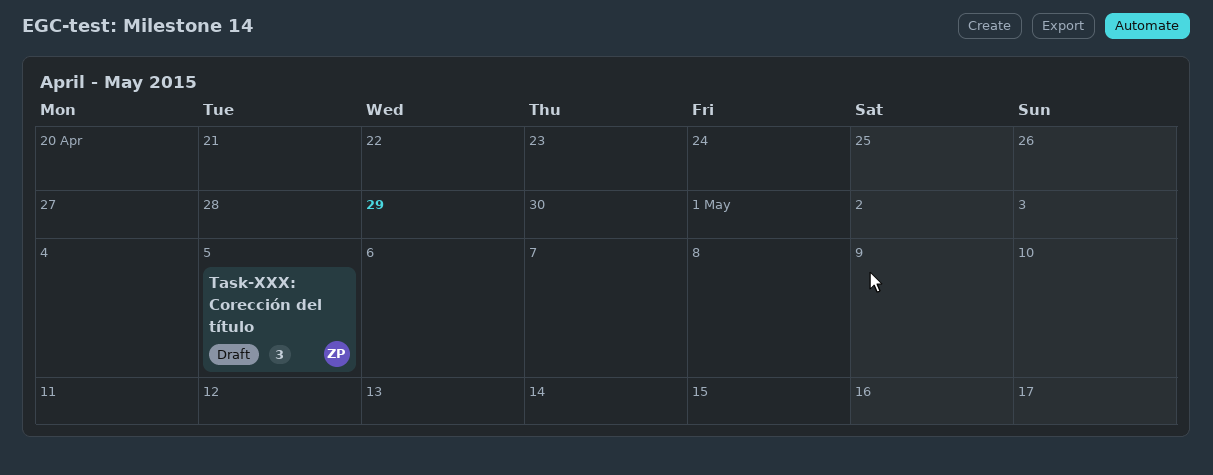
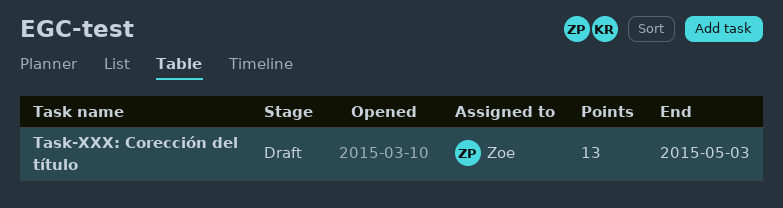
Task-XXX: Corección del título, estimate: 3 -> 13
Task-XXX: Corección del título, due: May 5 -> May 3

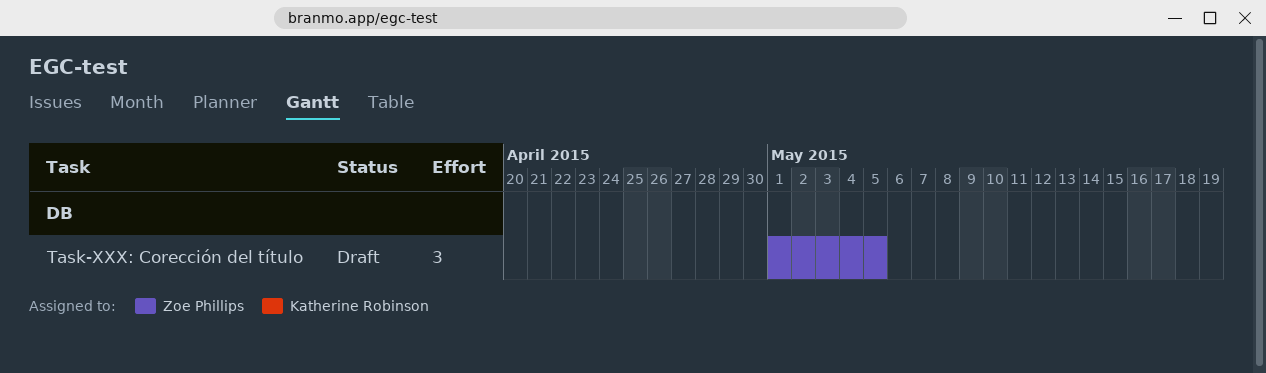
Task-XXX: Corección del título, estimate: 13 -> 3
Task-XXX: Corección del título, due: May 3 -> May 5

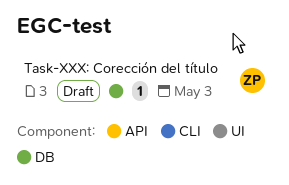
Task-XXX: Corección del título, estimate: 3 -> 1
Task-XXX: Corección del título, due: May 5 -> May 3

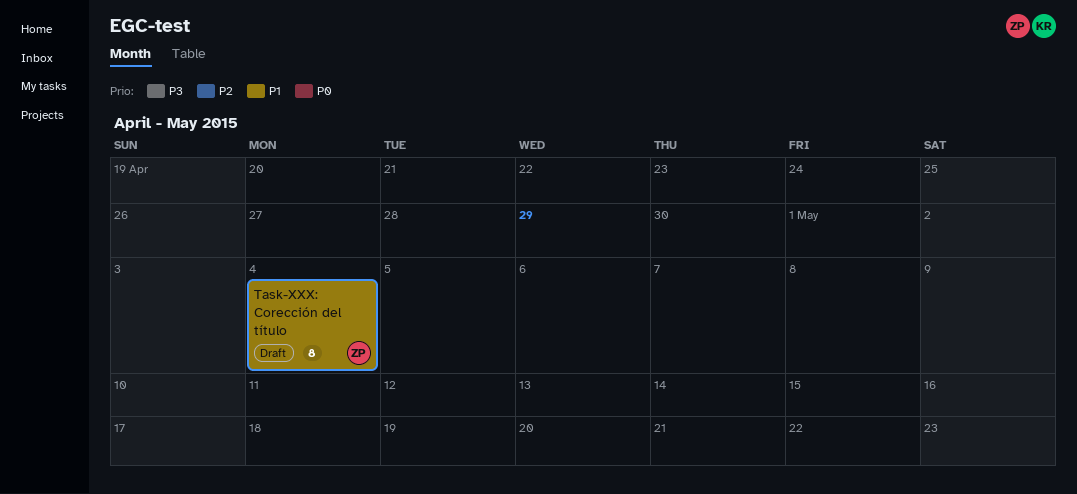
Task-XXX: Corección del título, estimate: 1 -> 8
Task-XXX: Corección del título, due: May 3 -> May 4

